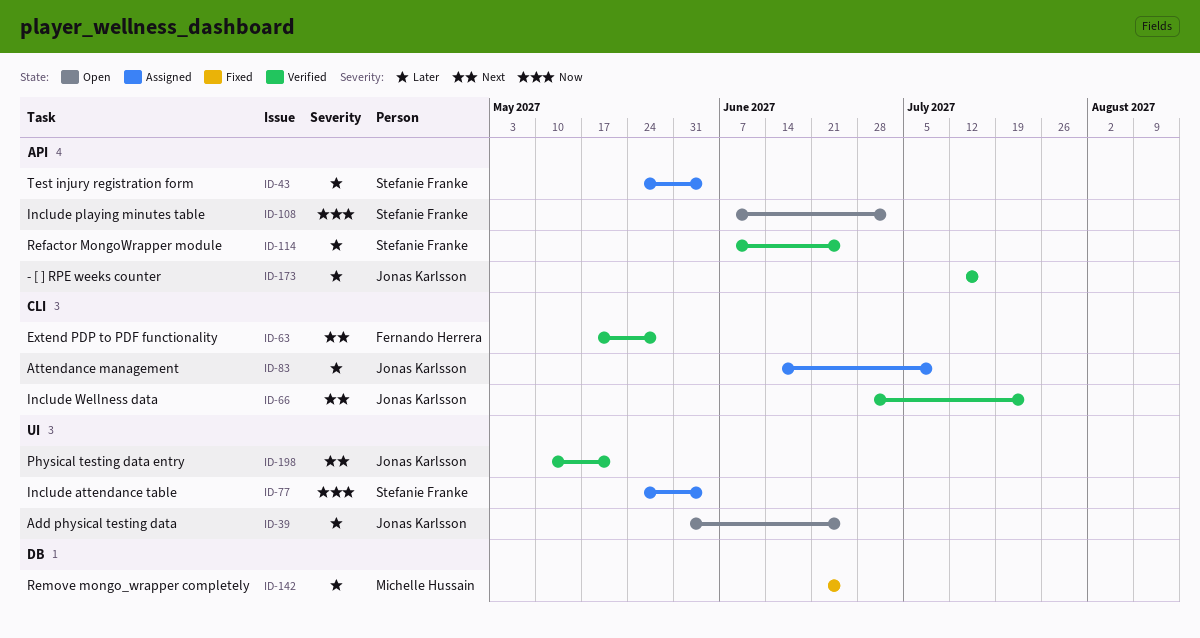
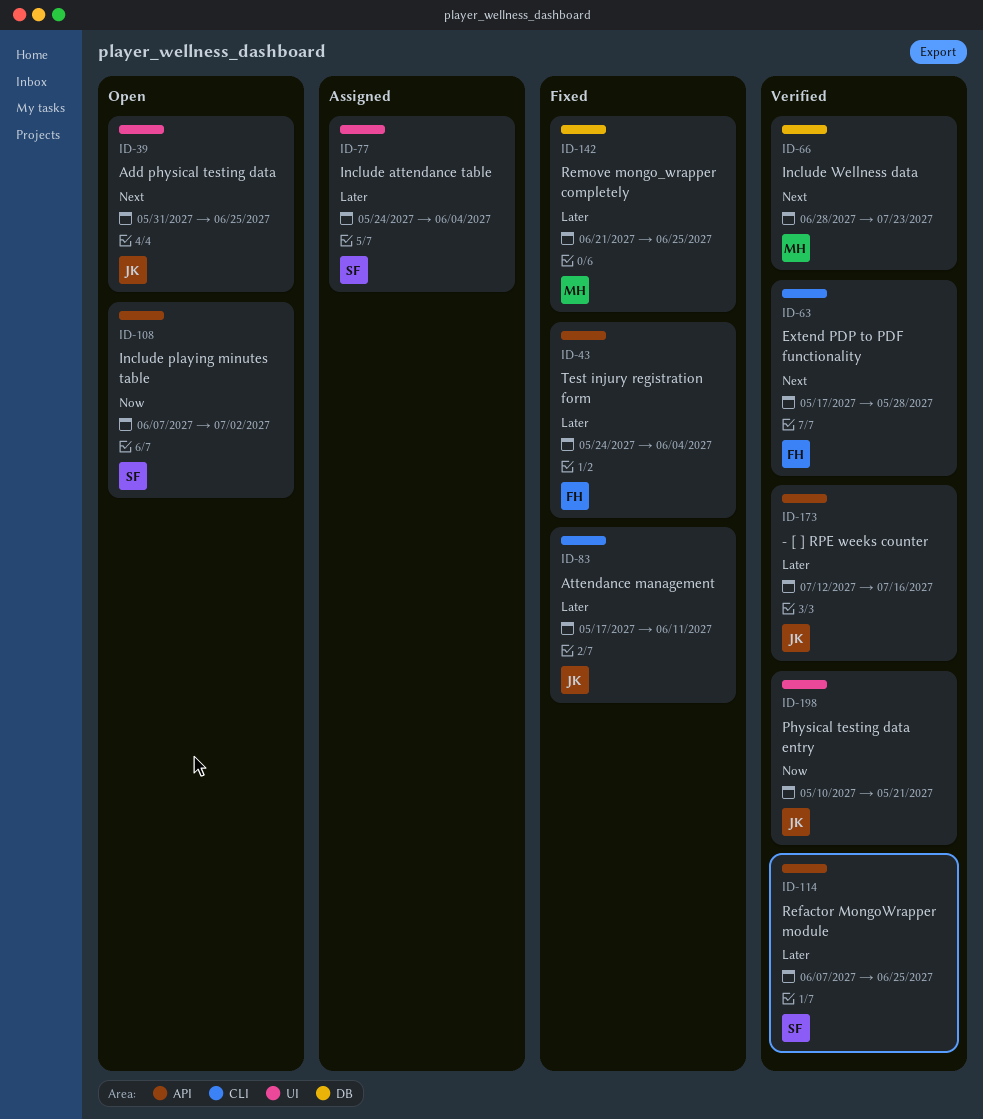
ID-39, priority: Later -> Next
ID-43, status: Assigned -> Fixed
ID-43, owner: Stefanie Franke -> Fernando Herrera
ID-66, owner: Jonas Karlsson -> Michelle Hussain
ID-66, label: CLI -> DB
ID-77, priority: Now -> Later
ID-83, status: Assigned -> Fixed
ID-83, start: Jun 14 -> May 17
ID-83, due: Jul 9 -> Jun 11
ID-198, priority: Next -> Now

